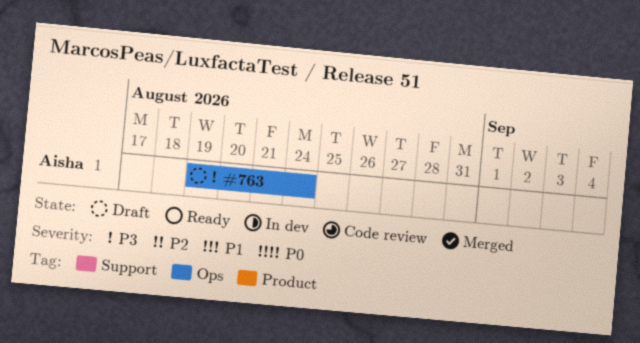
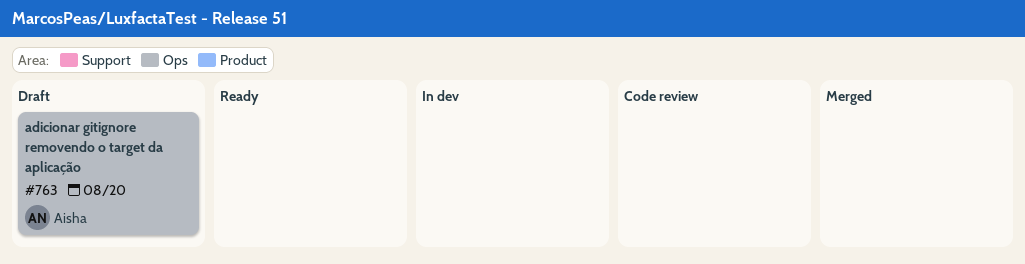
#763, due: Aug 24 -> Aug 20

